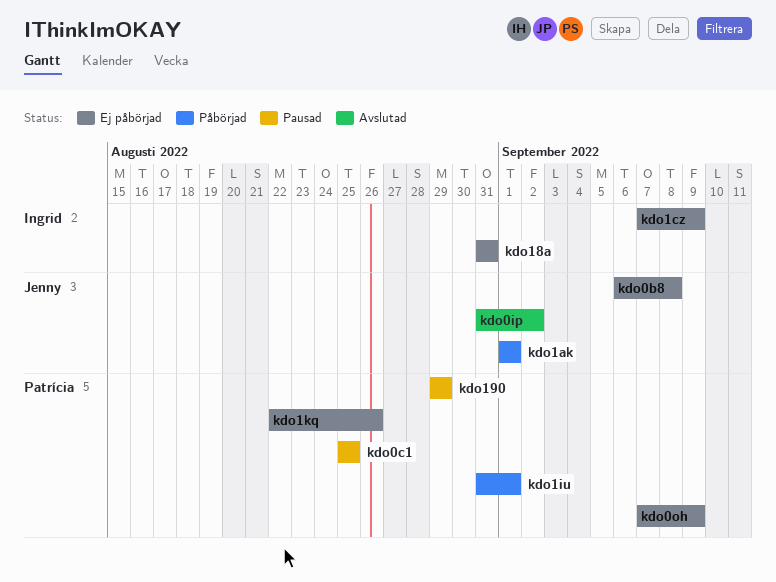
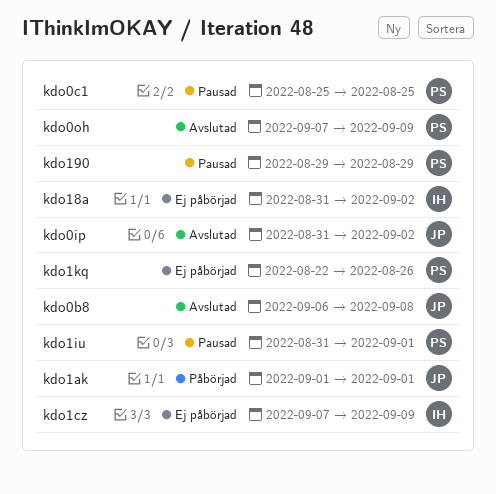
kdo0b8, status: Ej påbörjad -> Avslutad
kdo0oh, status: Ej påbörjad -> Avslutad
kdo18a, due: Aug 31 -> Sep 2
kdo1iu, status: Påbörjad -> Pausad

